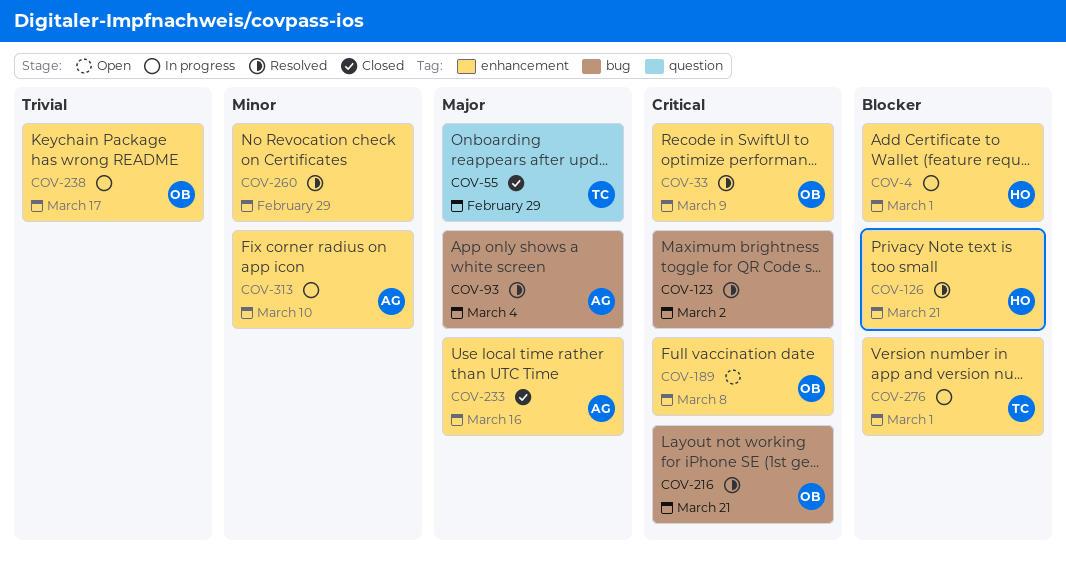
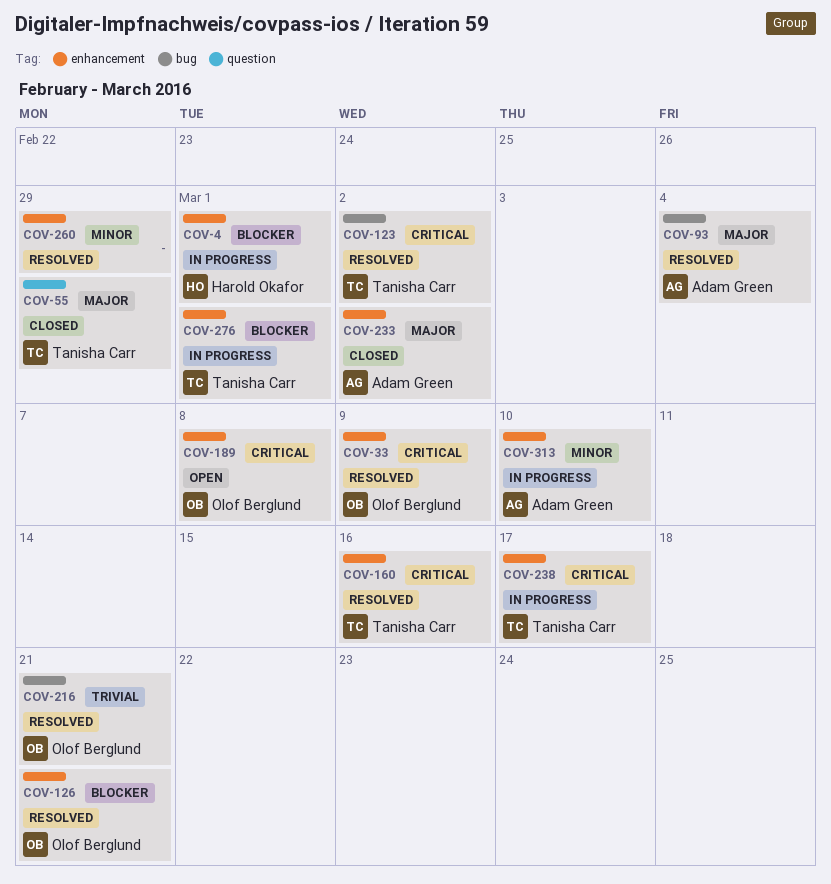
COV-123, owner: none -> Tanisha Carr
COV-126, owner: Harold Okafor -> Olof Berglund
COV-160: none -> present
COV-216, priority: Critical -> Trivial
COV-233, due: Mar 16 -> Mar 2
COV-238, owner: Olof Berglund -> Tanisha Carr
COV-238, priority: Trivial -> Critical

